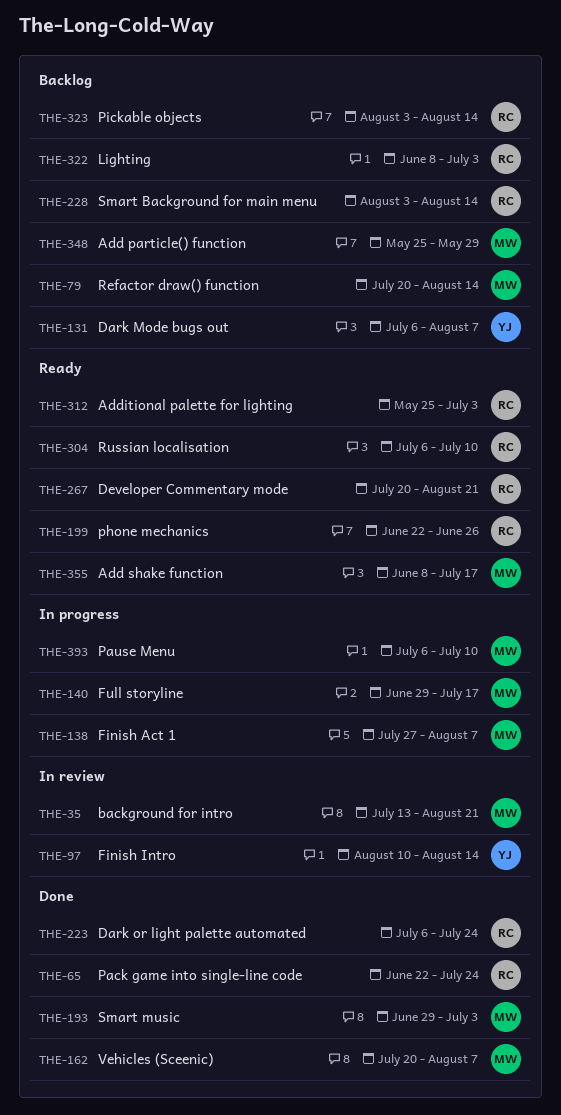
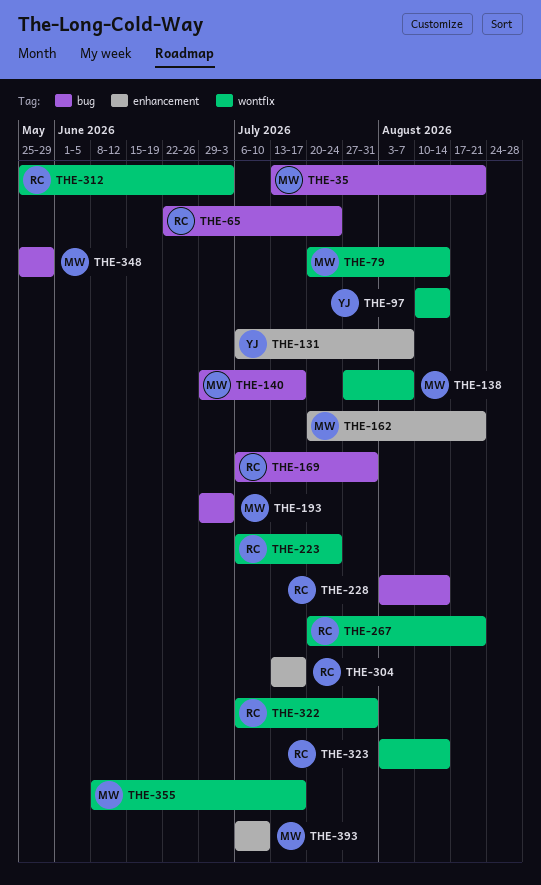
THE-162, due: Aug 7 -> Aug 21
THE-169: none -> present
THE-199: present -> none
THE-304, start: Jul 6 -> Jul 13
THE-304, due: Jul 10 -> Jul 17
THE-322, start: Jun 8 -> Jul 6
THE-322, due: Jul 3 -> Jul 31

